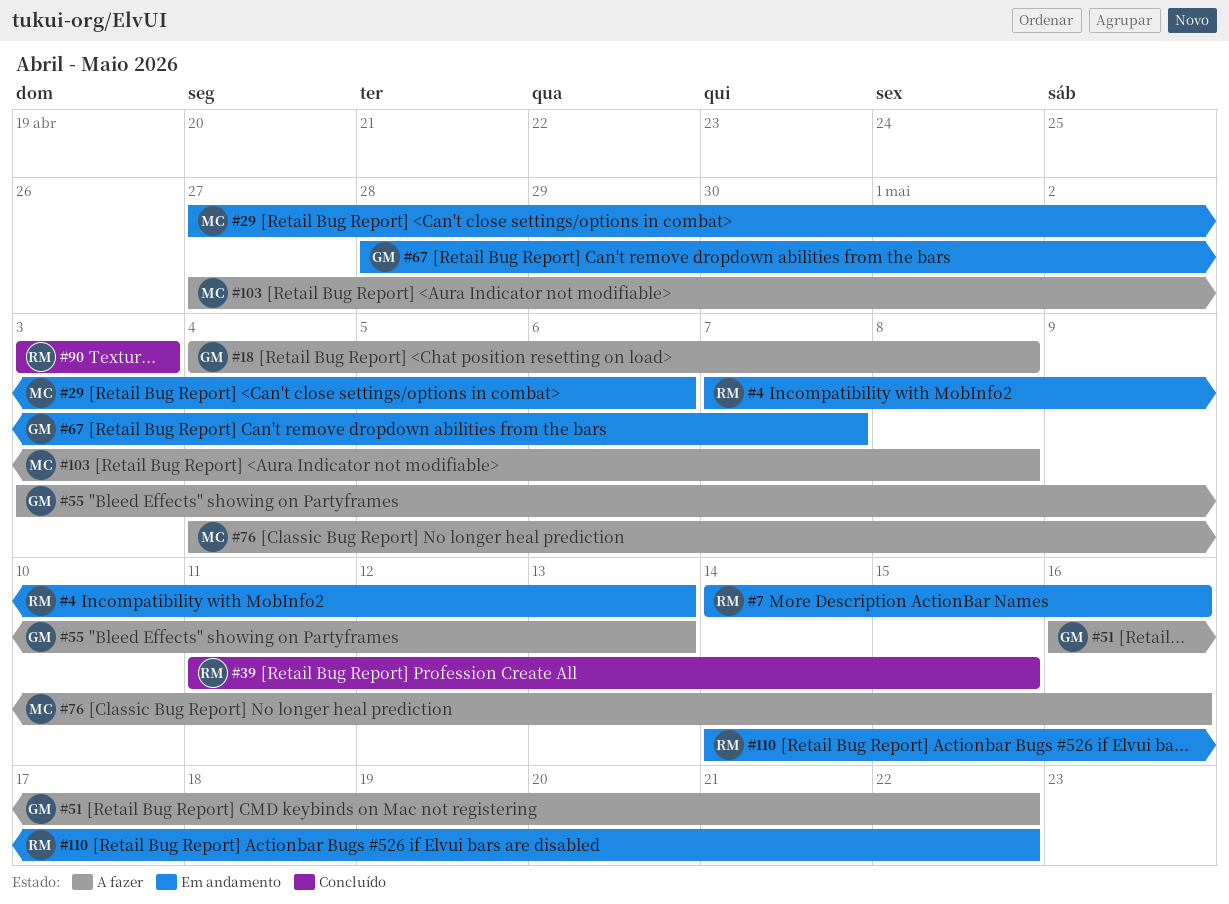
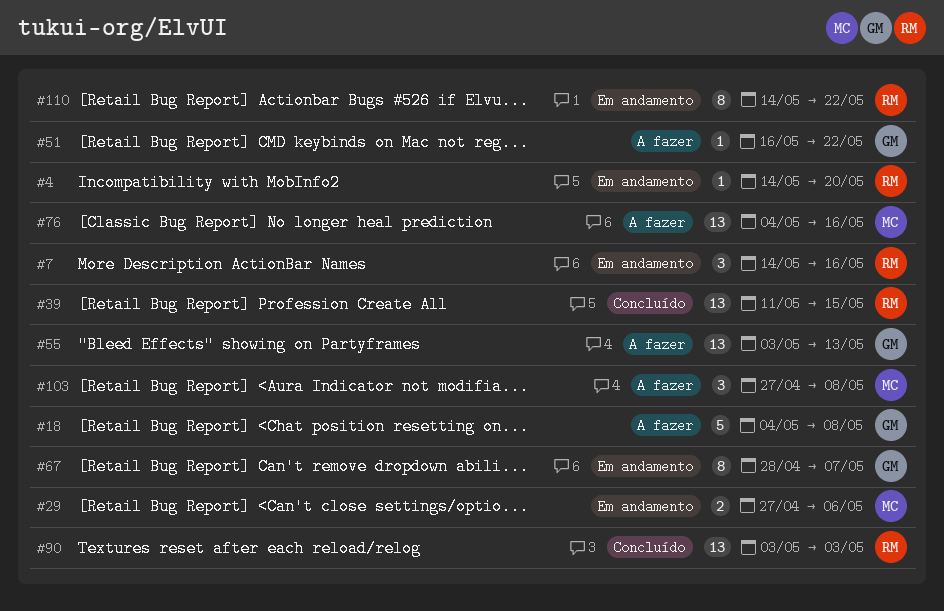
#4, start: May 7 -> May 14
#4, due: May 13 -> May 20

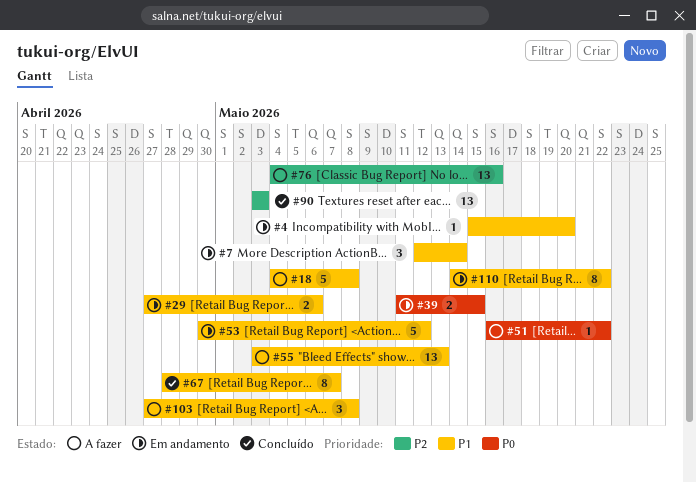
#4, start: May 14 -> May 15
#7, start: May 14 -> May 12
#7, due: May 16 -> May 14
#39, status: Concluído -> Em andamento
#39, estimate: 13 -> 2
#53: none -> present
#67, status: Em andamento -> Concluído

